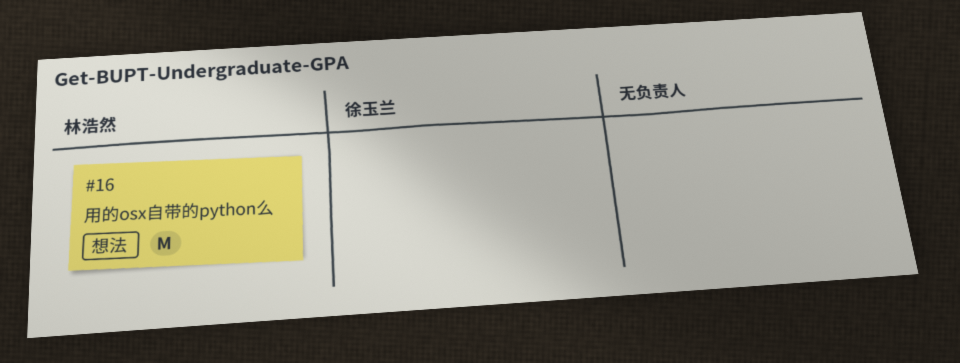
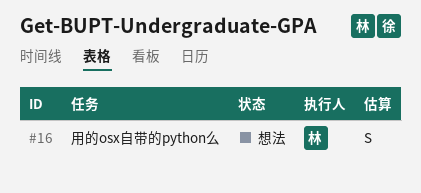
#16, estimate: M -> S

